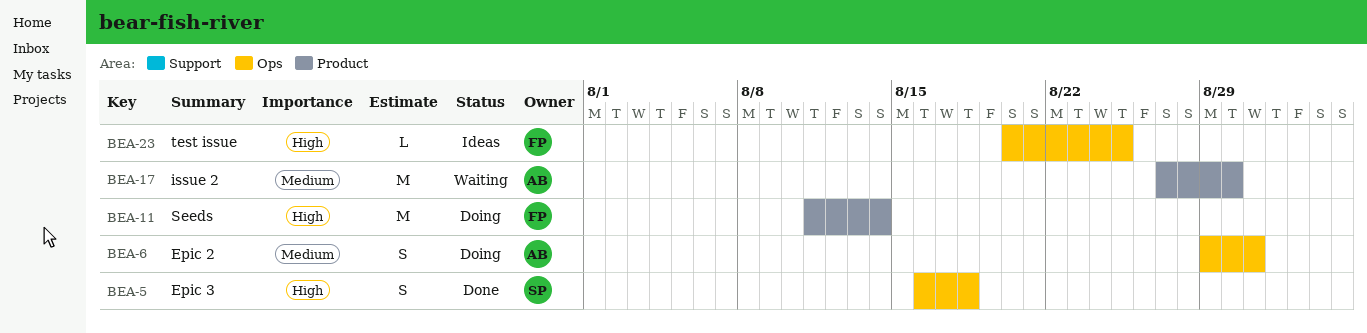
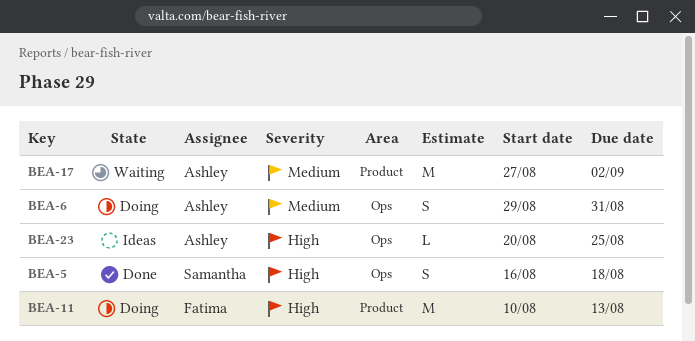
BEA-11, start: Aug 11 -> Aug 10
BEA-11, due: Aug 14 -> Aug 13
BEA-17, due: Aug 30 -> Sep 2
BEA-23, owner: Fatima -> Ashley

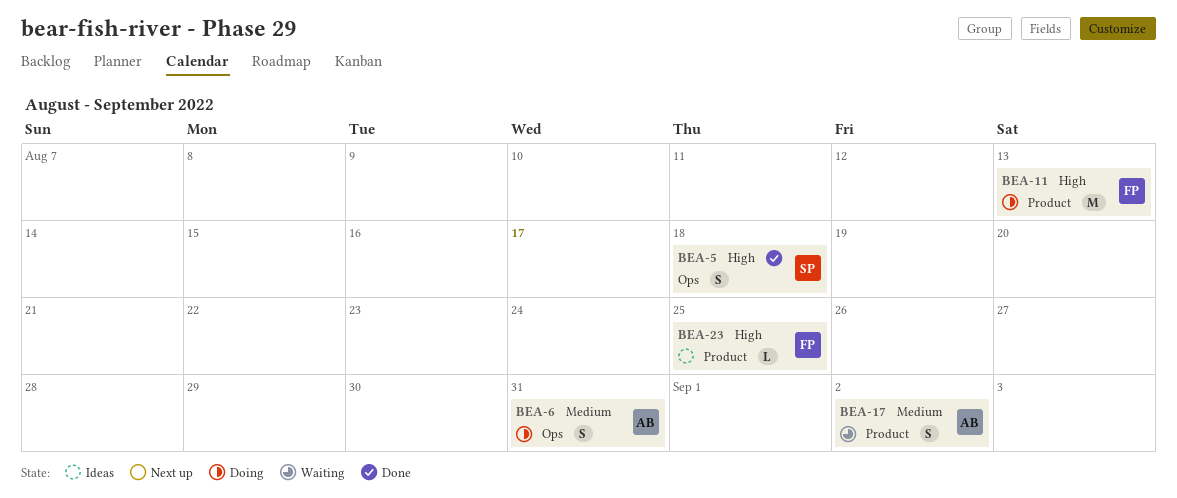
BEA-17, estimate: M -> S
BEA-23, owner: Ashley -> Fatima
BEA-23, label: Ops -> Product

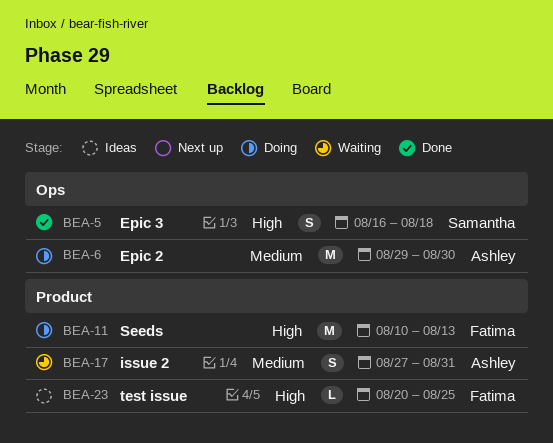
BEA-6, estimate: S -> M
BEA-6, due: Aug 31 -> Aug 30
BEA-17, due: Sep 2 -> Aug 31

